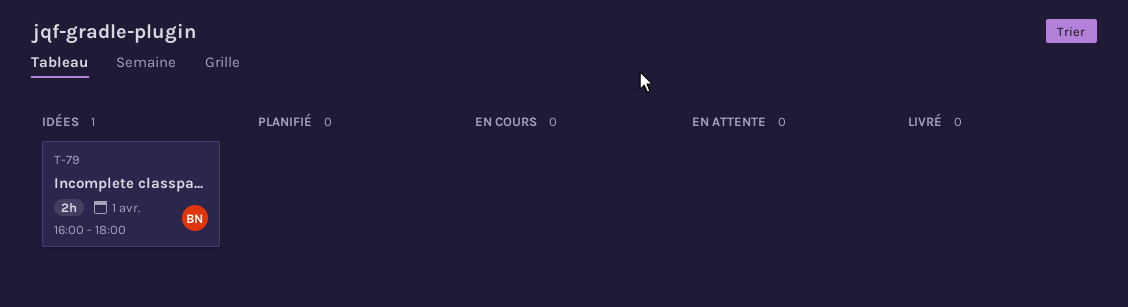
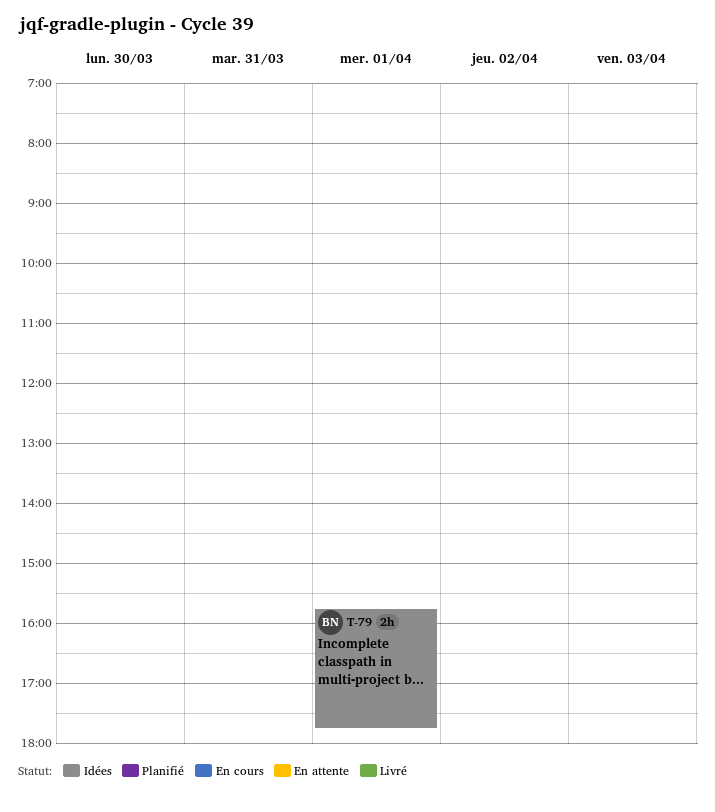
T-79, begins: 16:00 -> 15:45
T-79, ends: 18:00 -> 17:45

